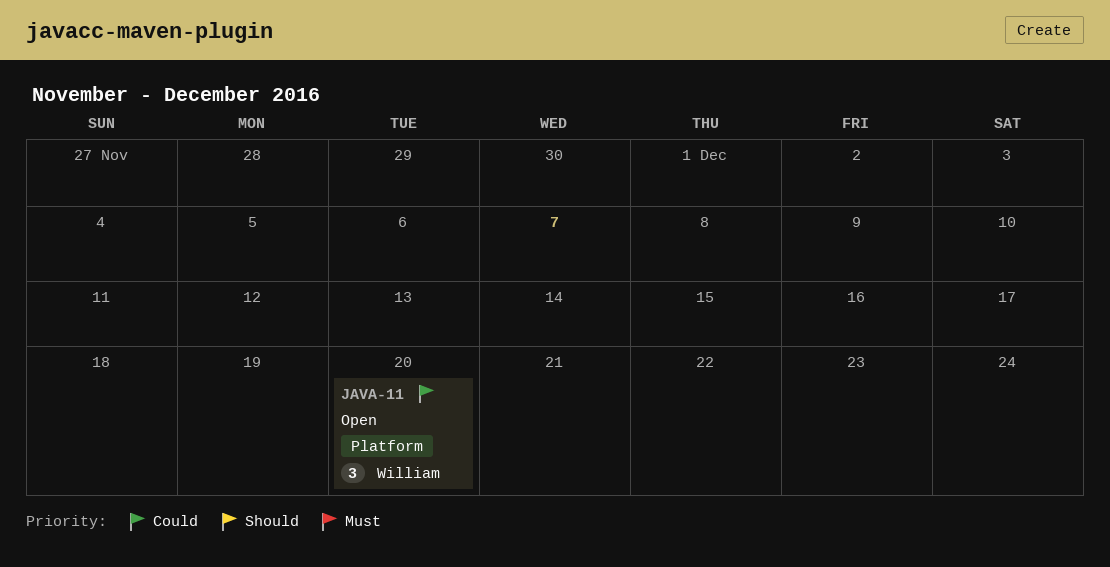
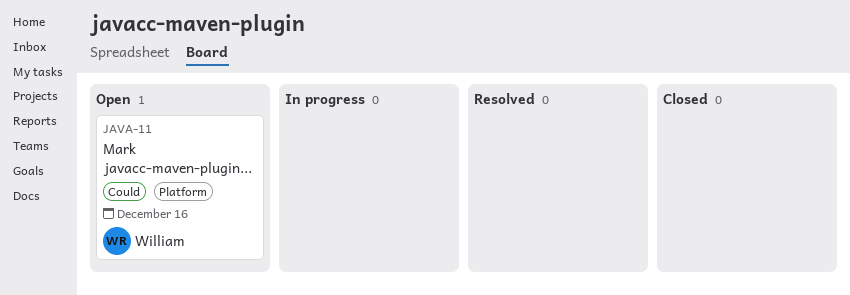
JAVA-11, due: Dec 20 -> Dec 16

